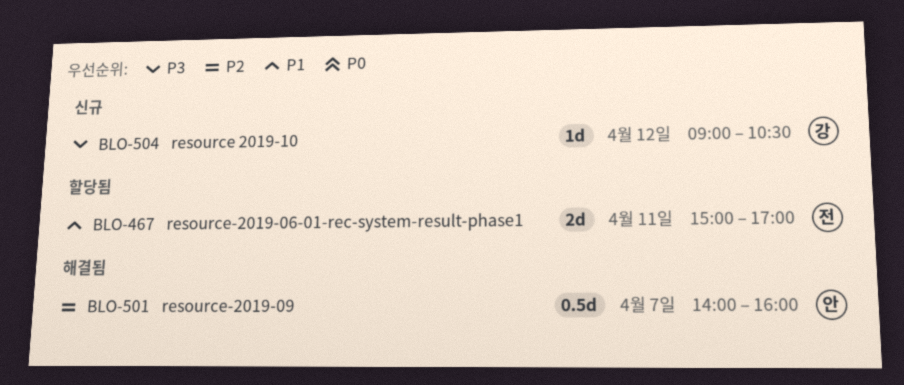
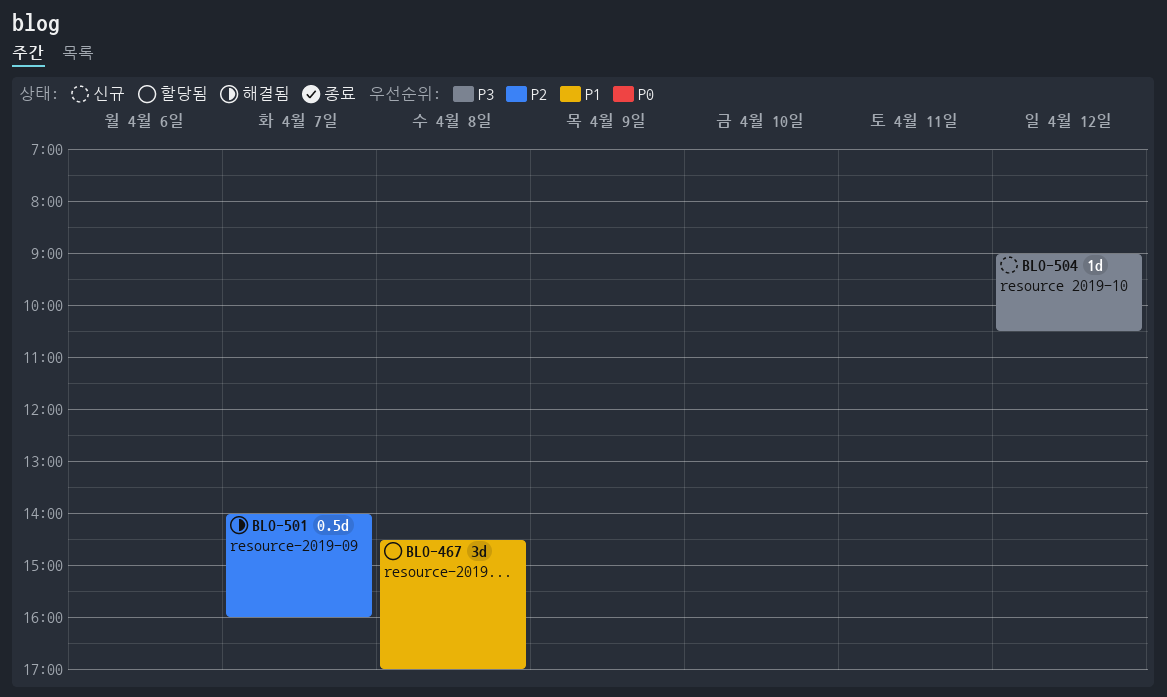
BLO-467, estimate: 2d -> 3d
BLO-467, day: Apr 11 -> Apr 8
BLO-467, begins: 15:00 -> 14:30

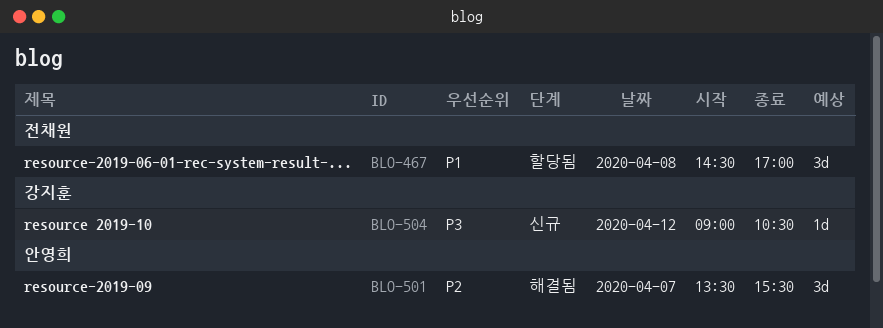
BLO-501, estimate: 0.5d -> 3d
BLO-501, begins: 14:00 -> 13:30
BLO-501, ends: 16:00 -> 15:30

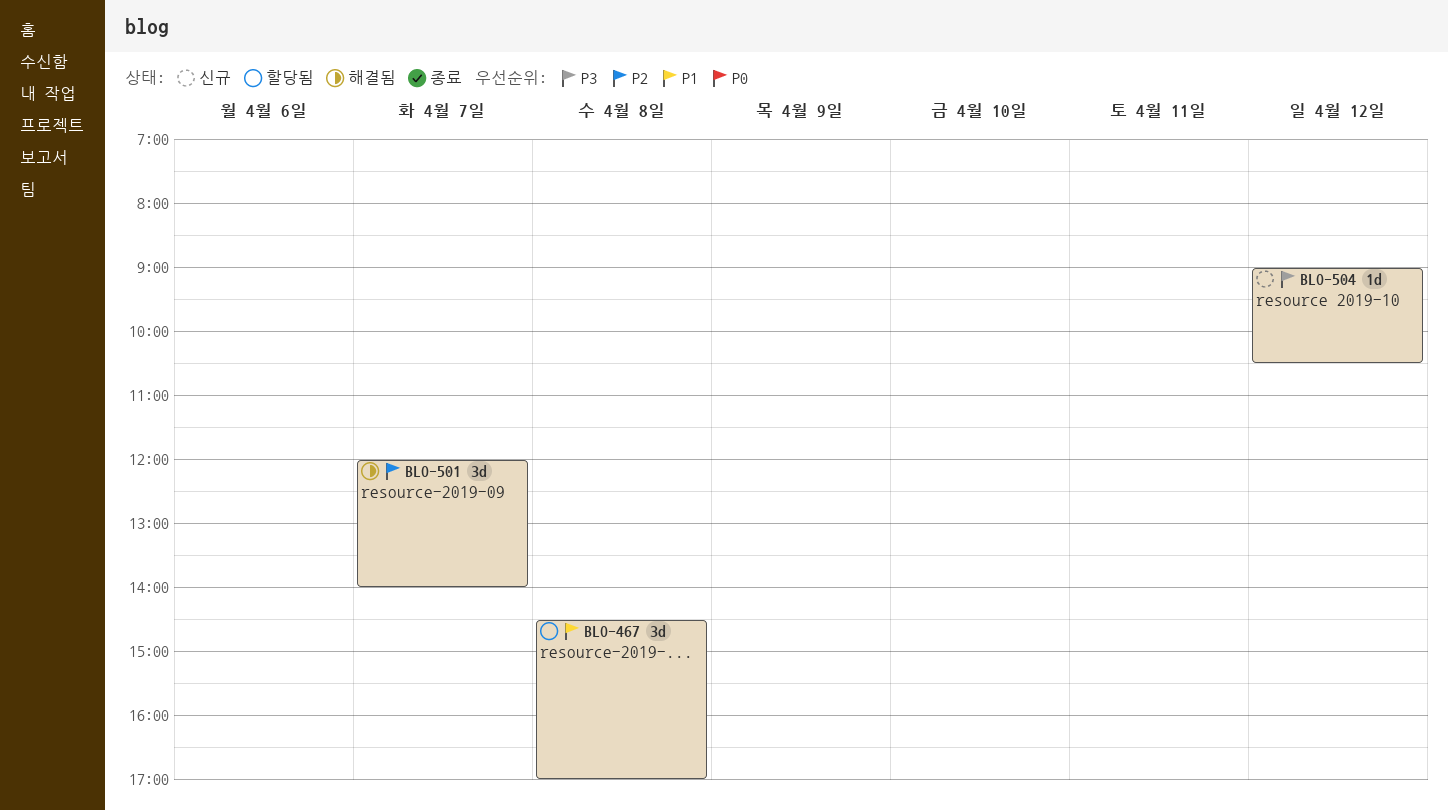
BLO-501, begins: 13:30 -> 12:00
BLO-501, ends: 15:30 -> 14:00

